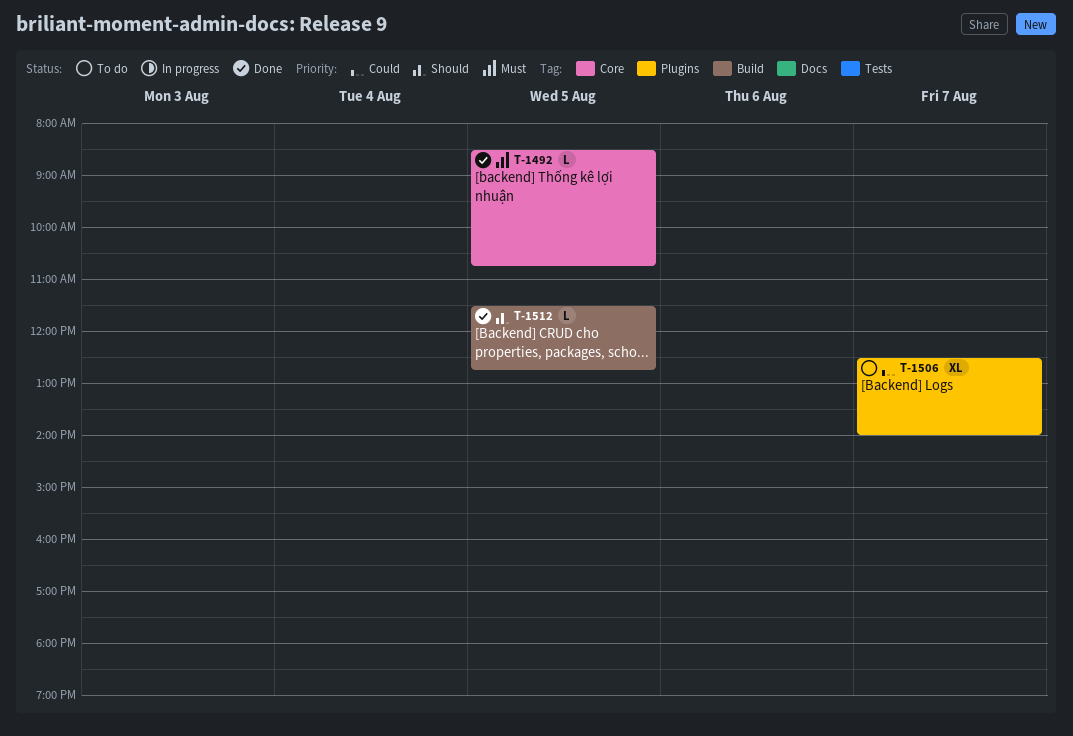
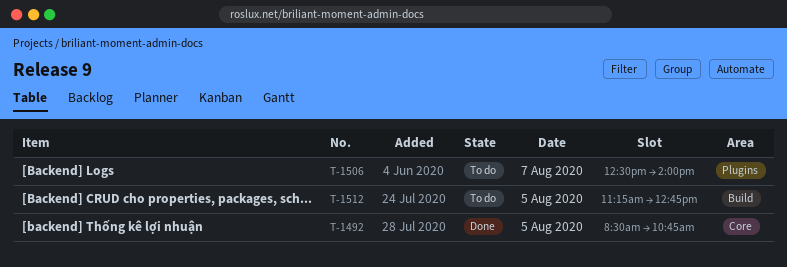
T-1512, status: Done -> To do
T-1512, begins: 11:30 -> 11:15

